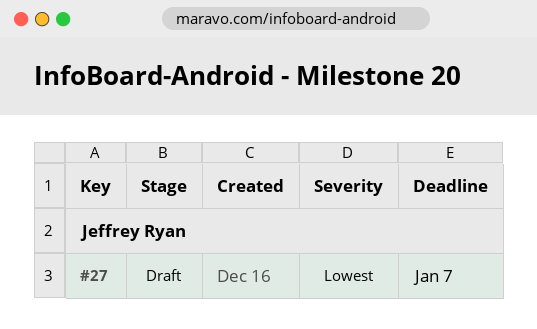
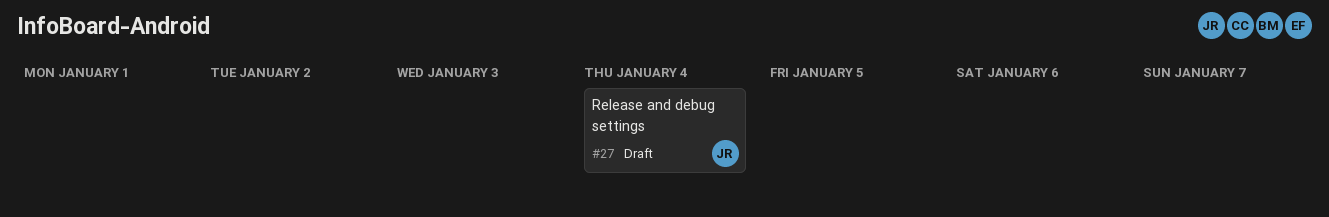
#27, due: Jan 7 -> Jan 4

